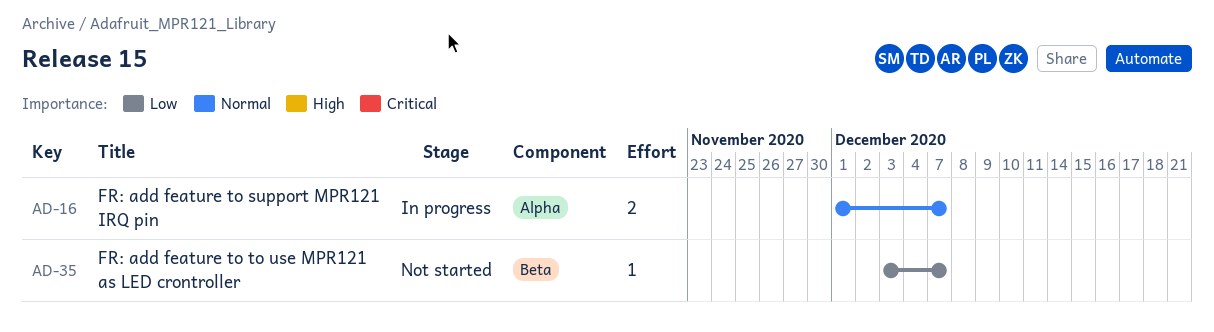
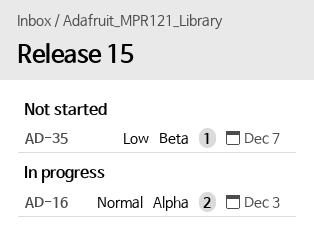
AD-16, due: Dec 7 -> Dec 3

